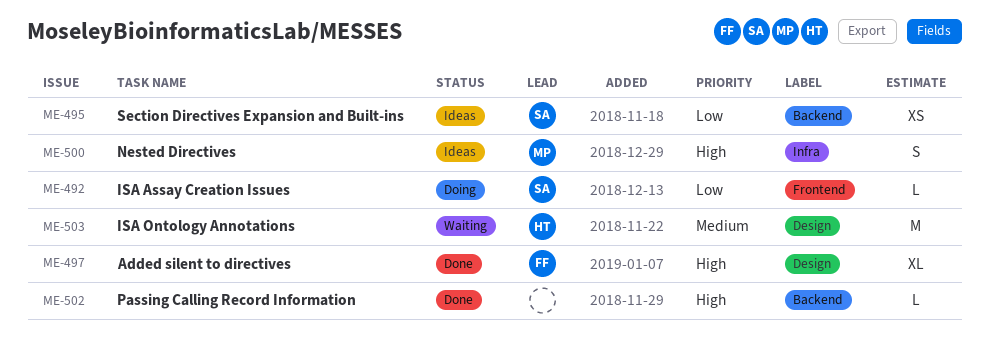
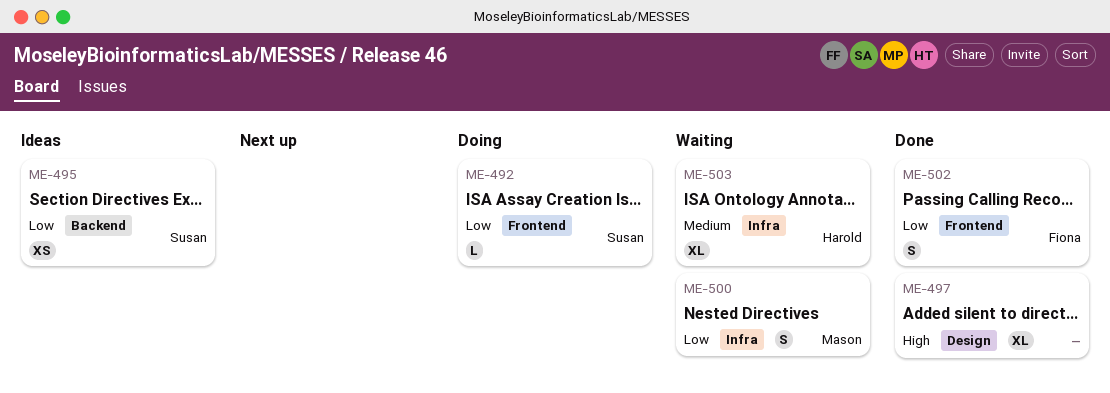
ME-497, owner: Fiona -> none
ME-500, status: Ideas -> Waiting
ME-500, priority: High -> Low
ME-502, owner: none -> Fiona
ME-502, priority: High -> Low
ME-502, label: Backend -> Frontend
ME-502, estimate: L -> S
ME-503, label: Design -> Infra
ME-503, estimate: M -> XL

